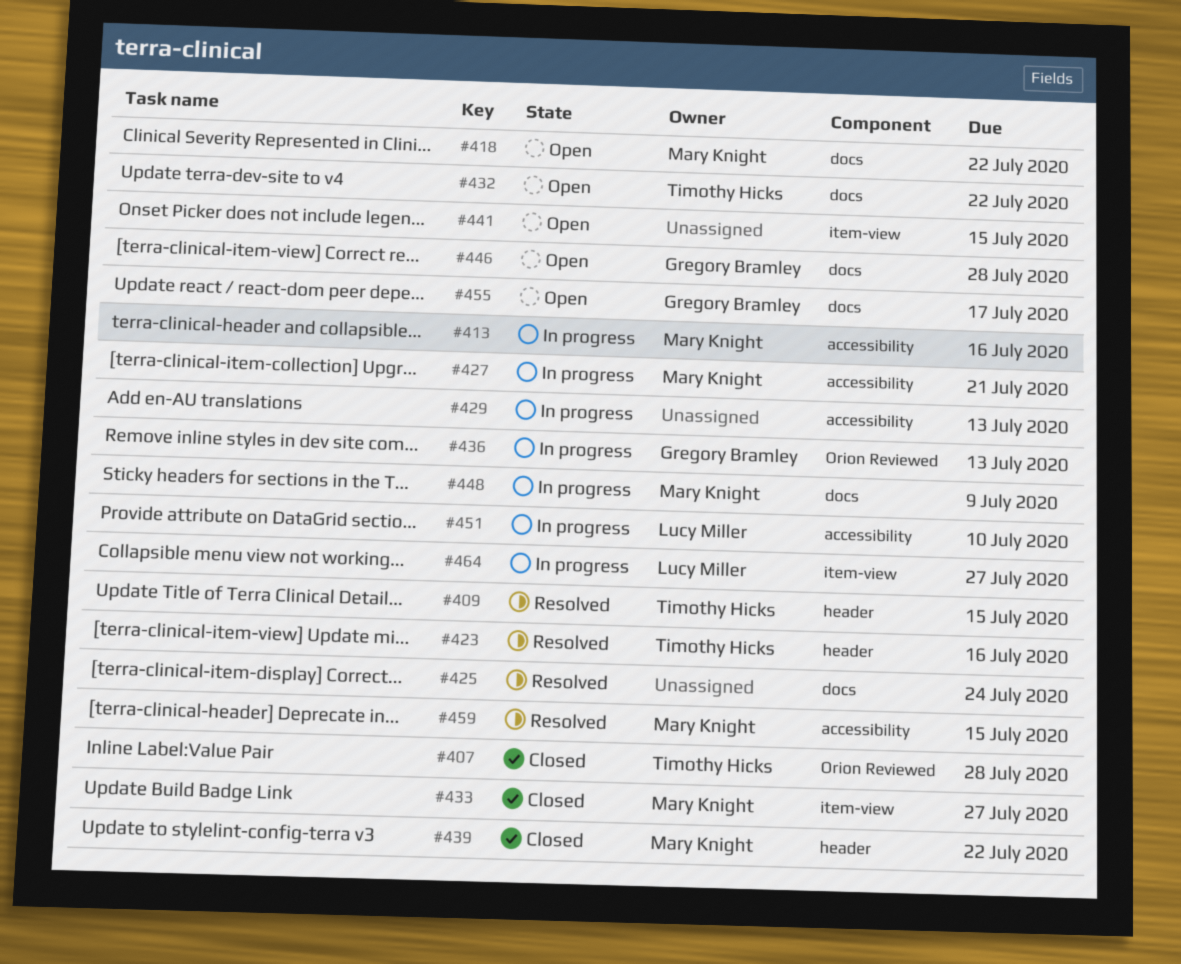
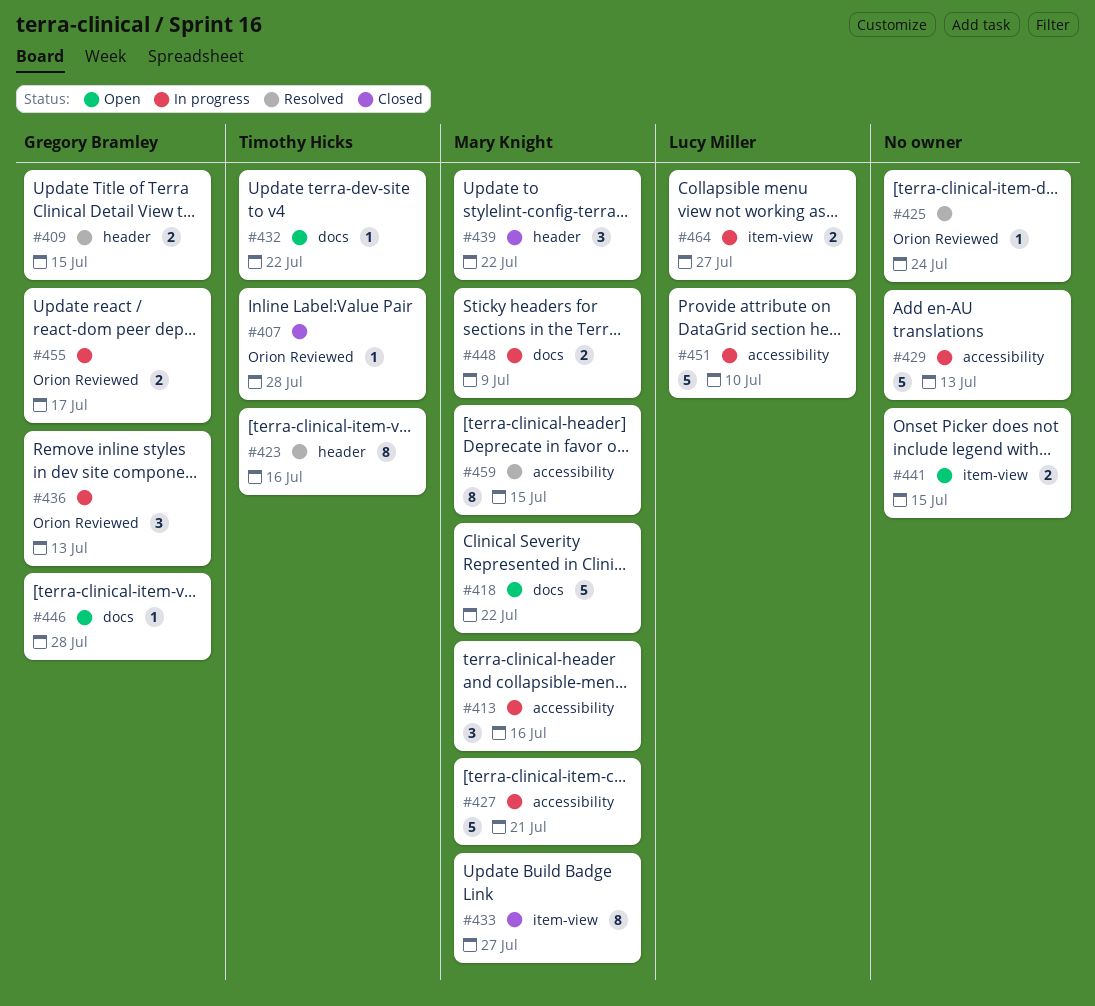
#409, owner: Timothy Hicks -> Gregory Bramley
#425, label: docs -> Orion Reviewed
#455, status: Open -> In progress
#455, label: docs -> Orion Reviewed

